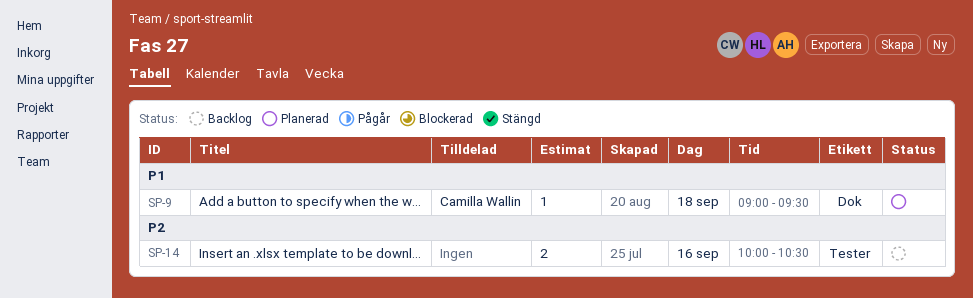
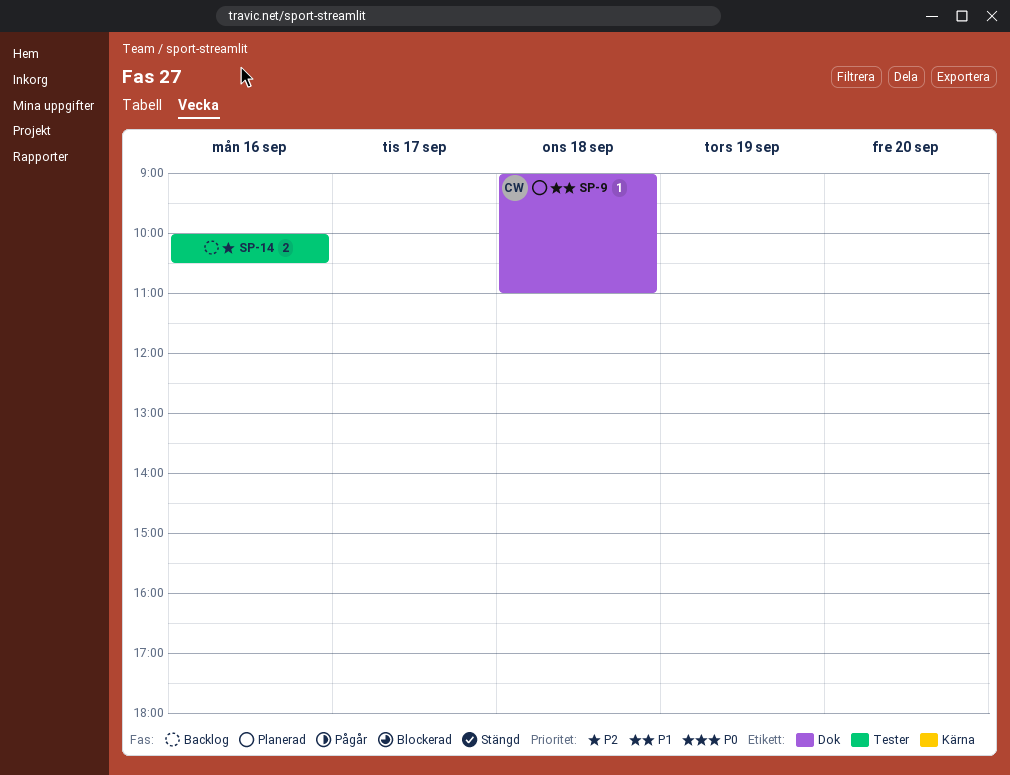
SP-9, ends: 09:30 -> 11:00

